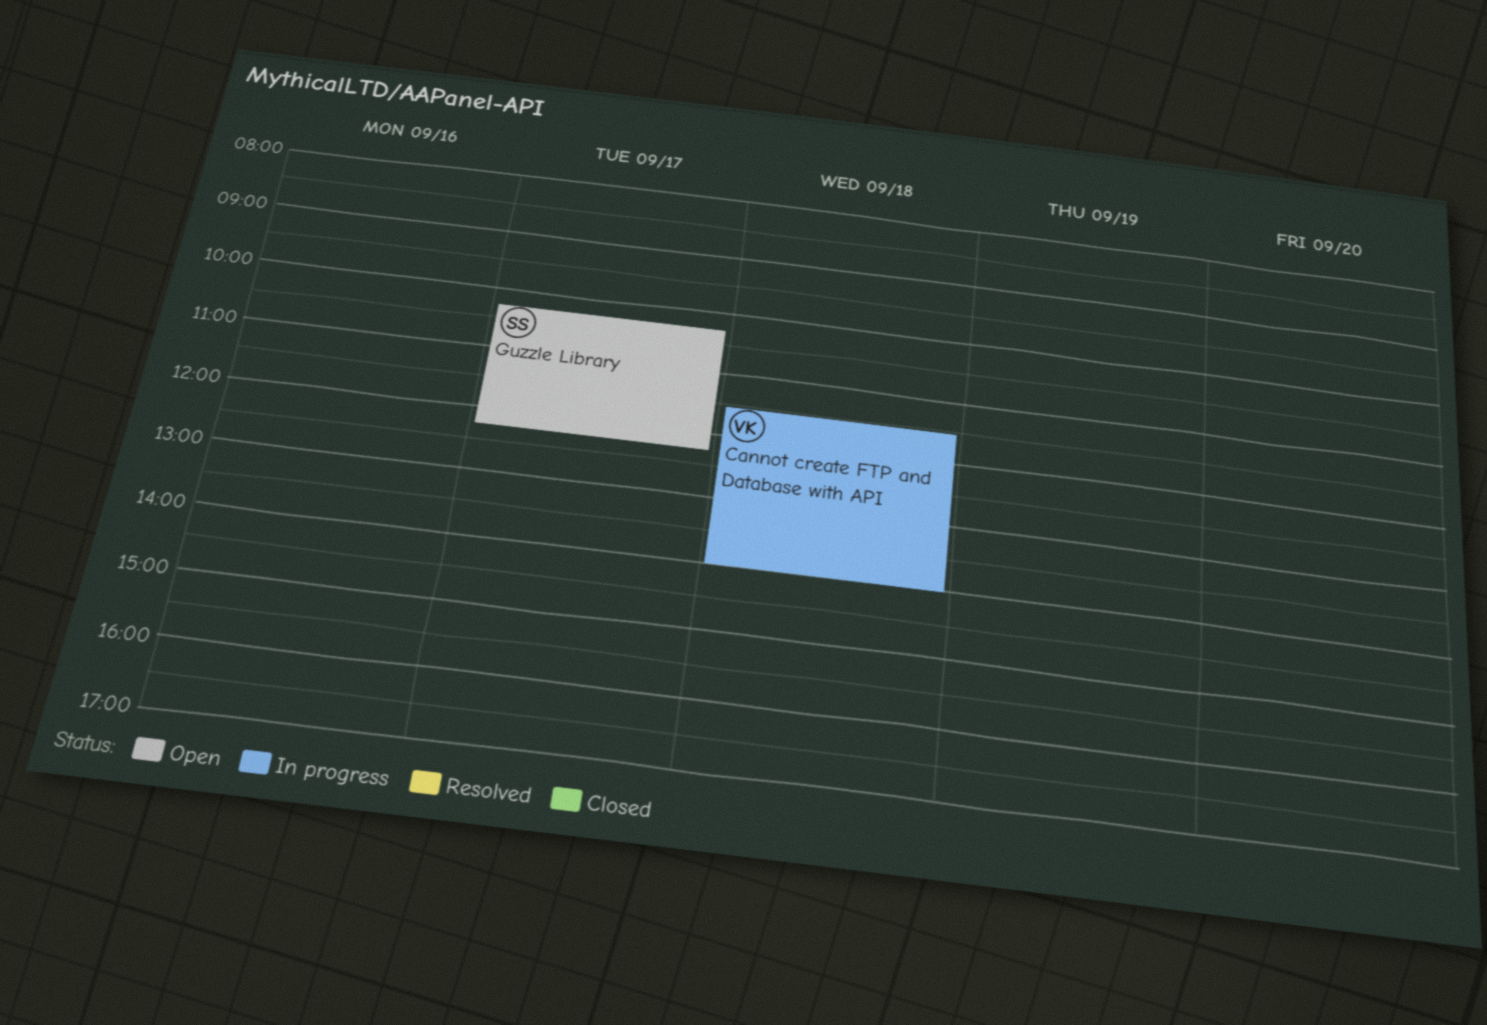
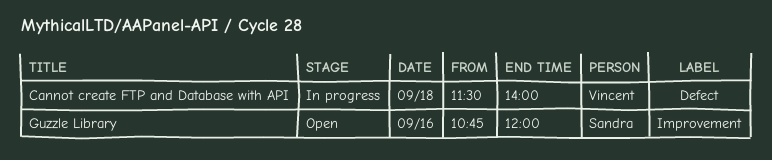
Guzzle Library, day: Sep 17 -> Sep 16
Guzzle Library, begins: 10:15 -> 10:45
Guzzle Library, ends: 12:15 -> 12:00

